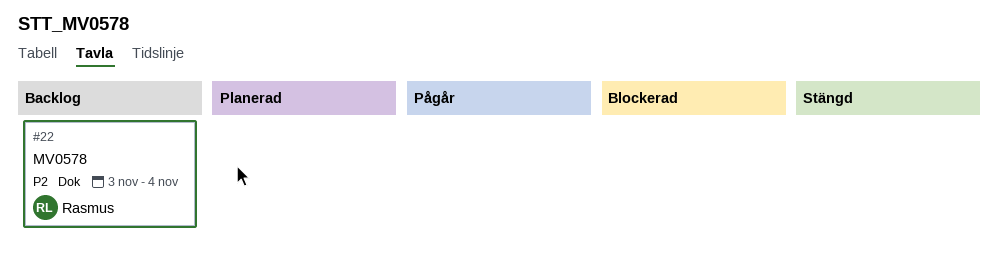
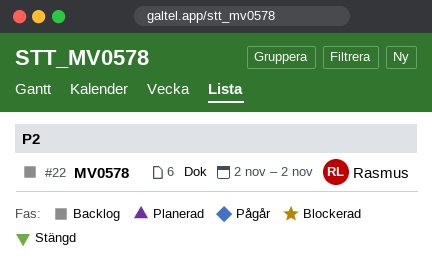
#22, start: Nov 3 -> Nov 2
#22, due: Nov 4 -> Nov 2

